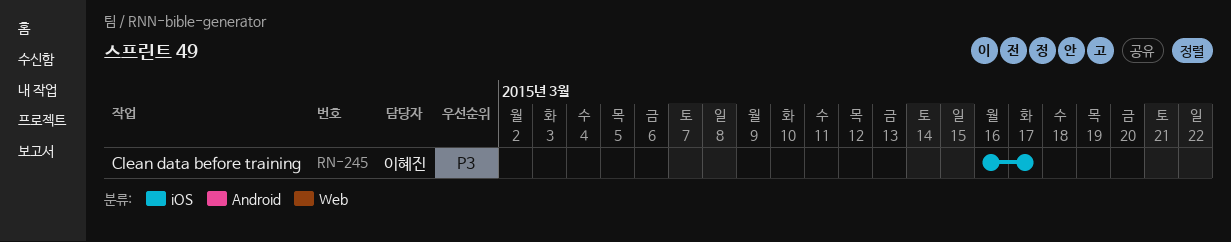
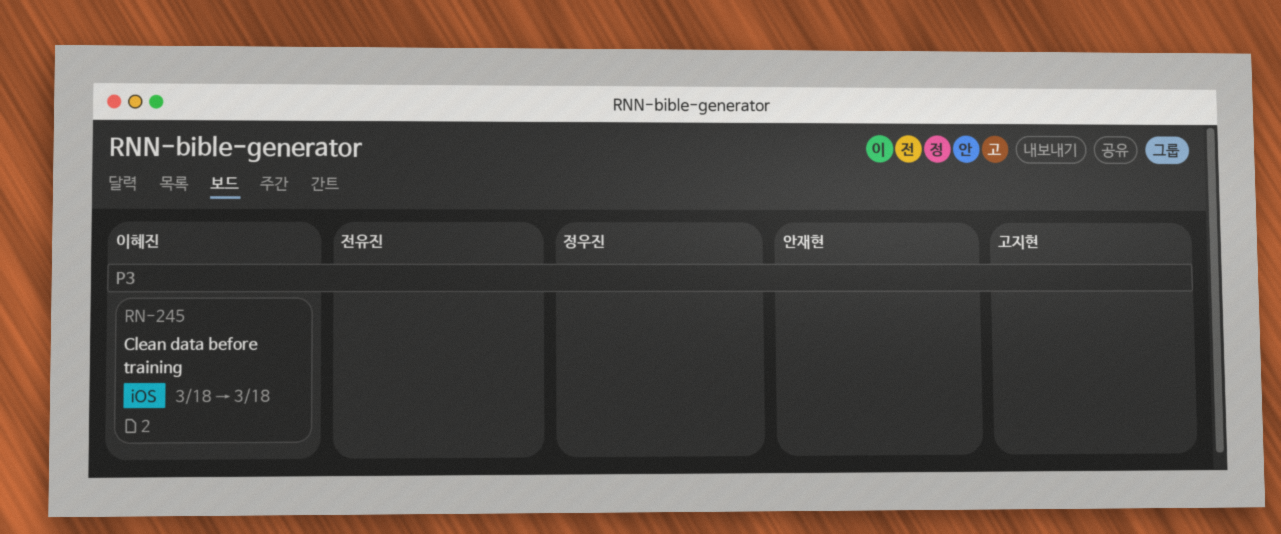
RN-245, start: Mar 16 -> Mar 18
RN-245, due: Mar 17 -> Mar 18

